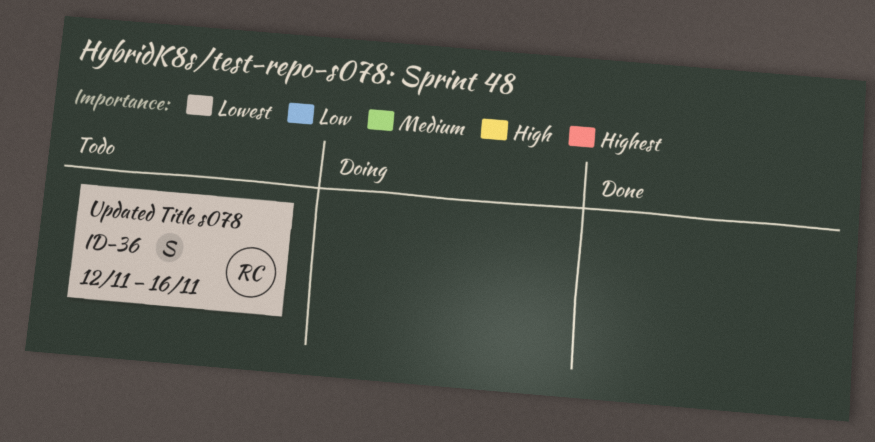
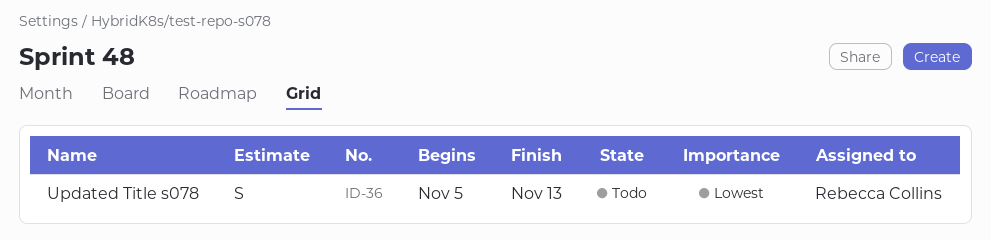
ID-36, start: Nov 12 -> Nov 5
ID-36, due: Nov 16 -> Nov 13

